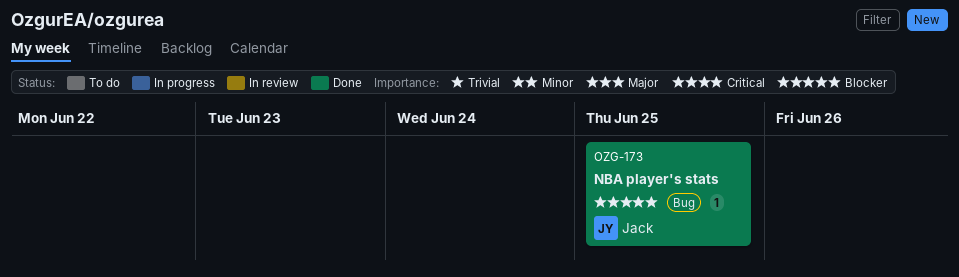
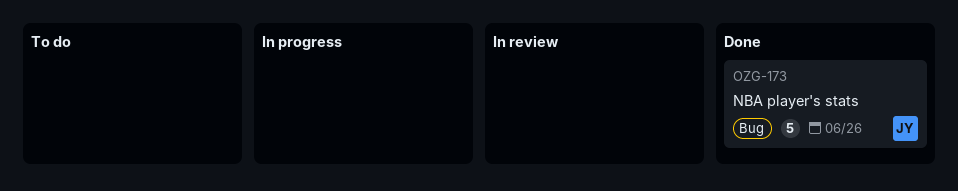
OZG-173, estimate: 1 -> 5
OZG-173, due: Jun 25 -> Jun 26

